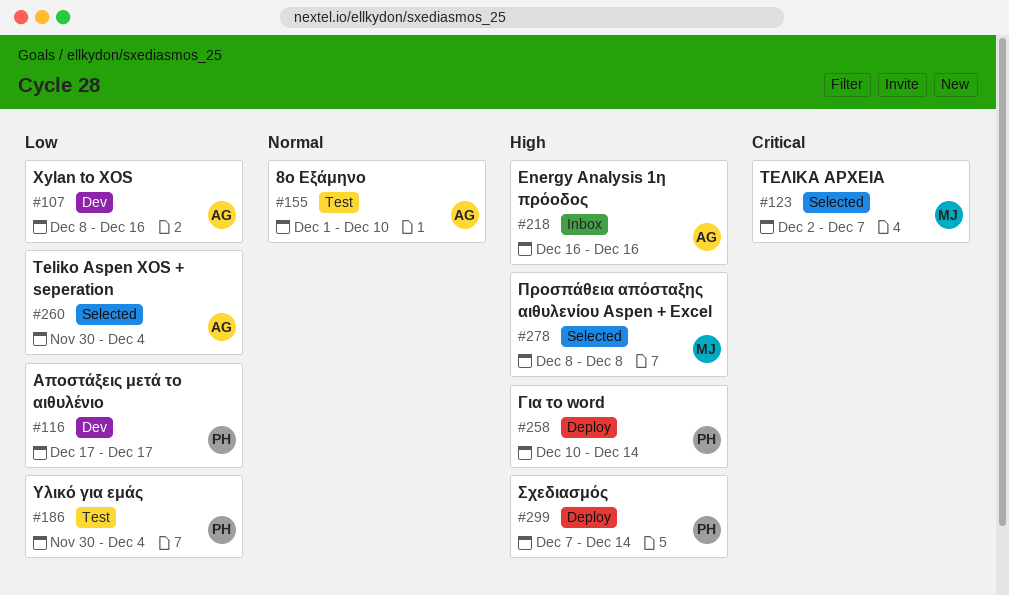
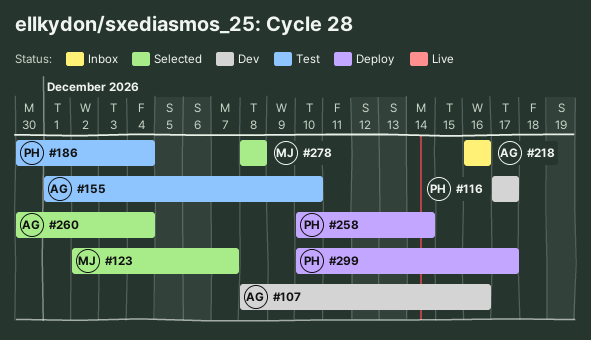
#299, start: Dec 7 -> Dec 10
#299, due: Dec 14 -> Dec 17

